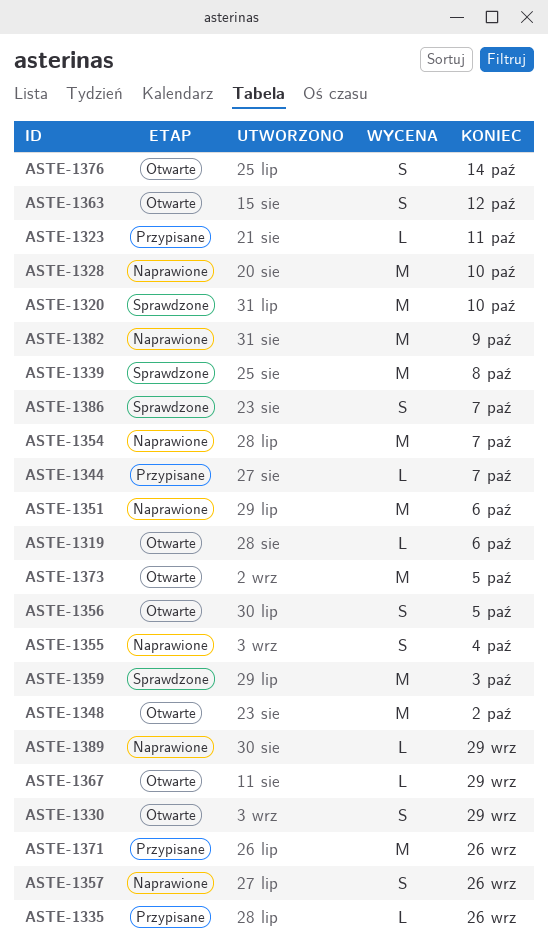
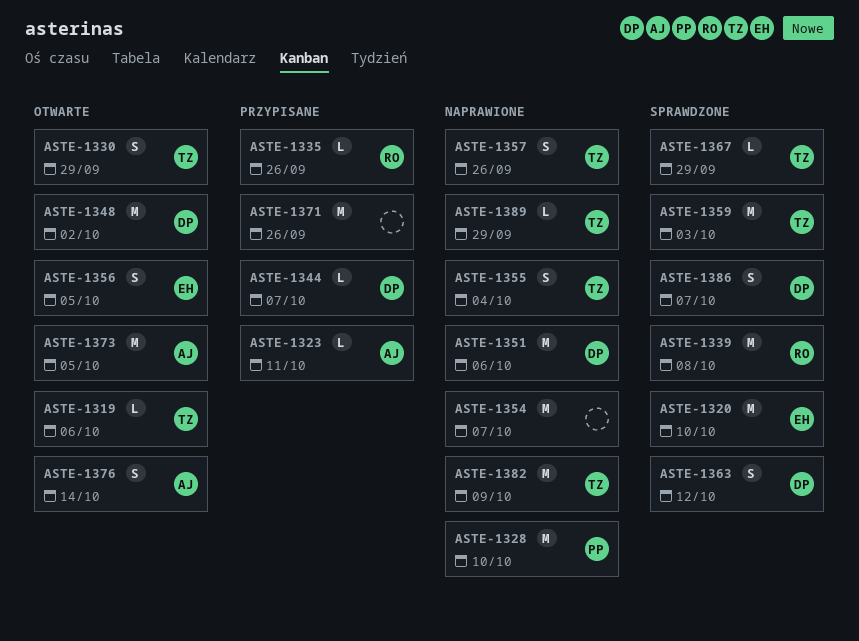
ASTE-1363, status: Otwarte -> Sprawdzone
ASTE-1367, status: Otwarte -> Sprawdzone

